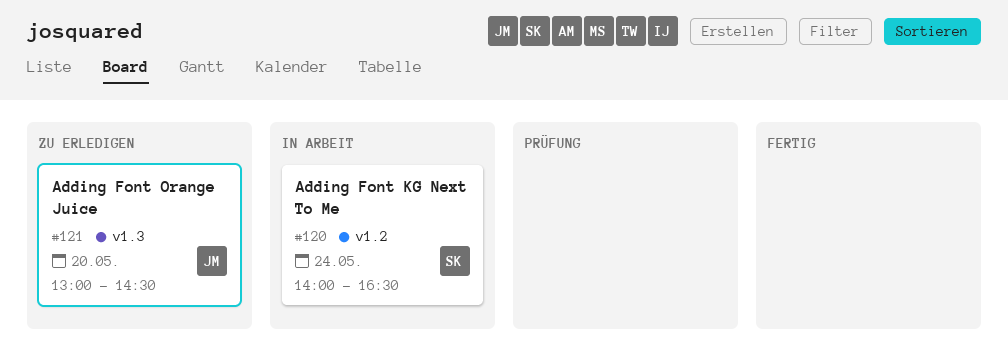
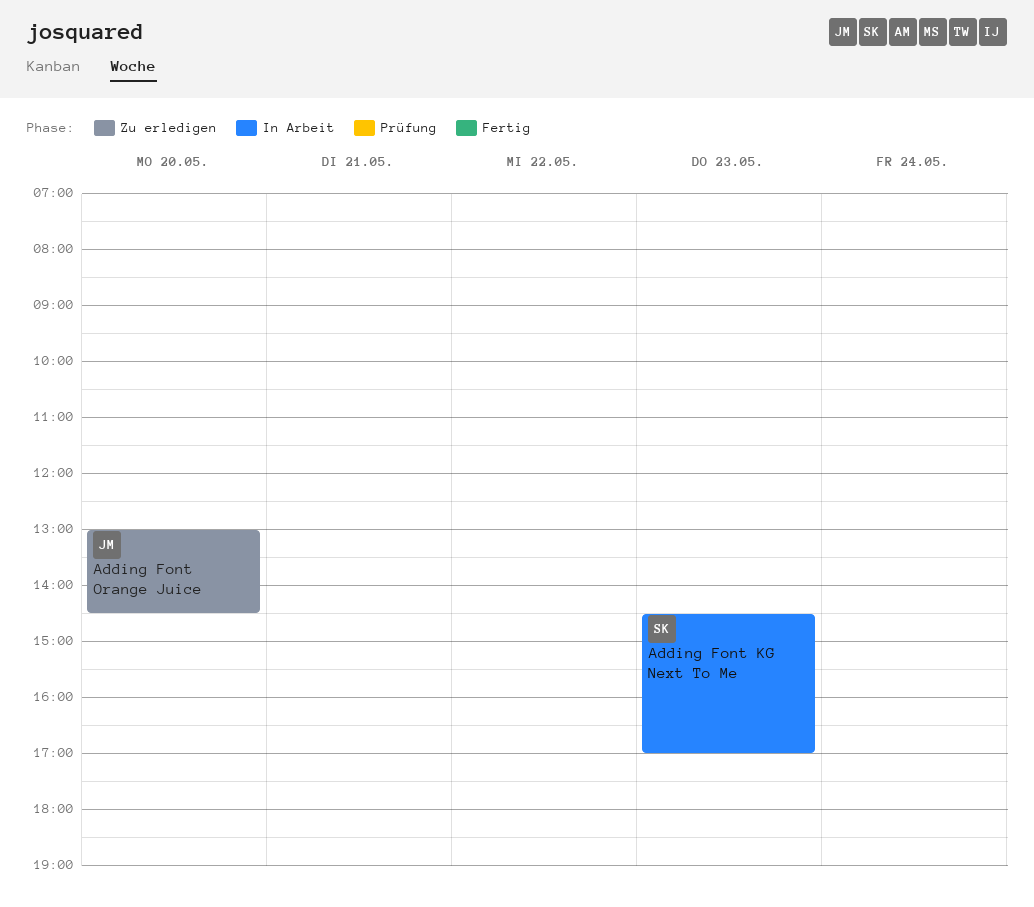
Adding Font KG Next To Me, day: May 24 -> May 23
Adding Font KG Next To Me, begins: 14:00 -> 14:30
Adding Font KG Next To Me, ends: 16:30 -> 17:00

